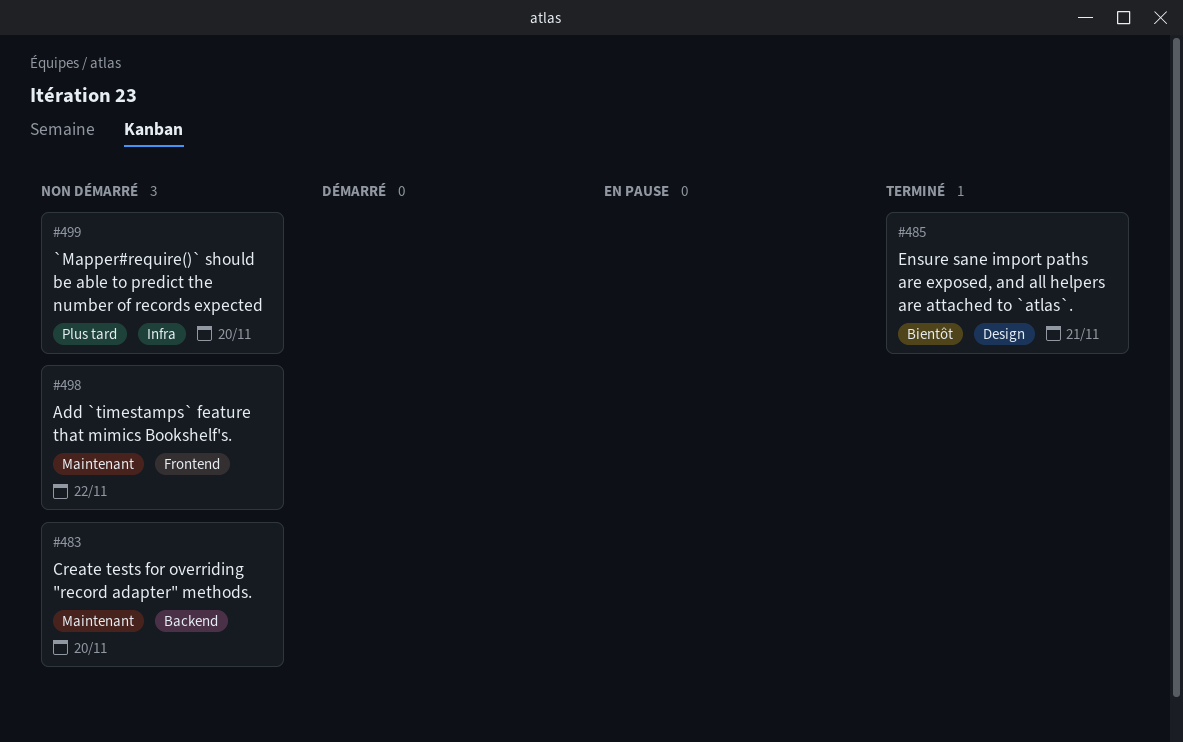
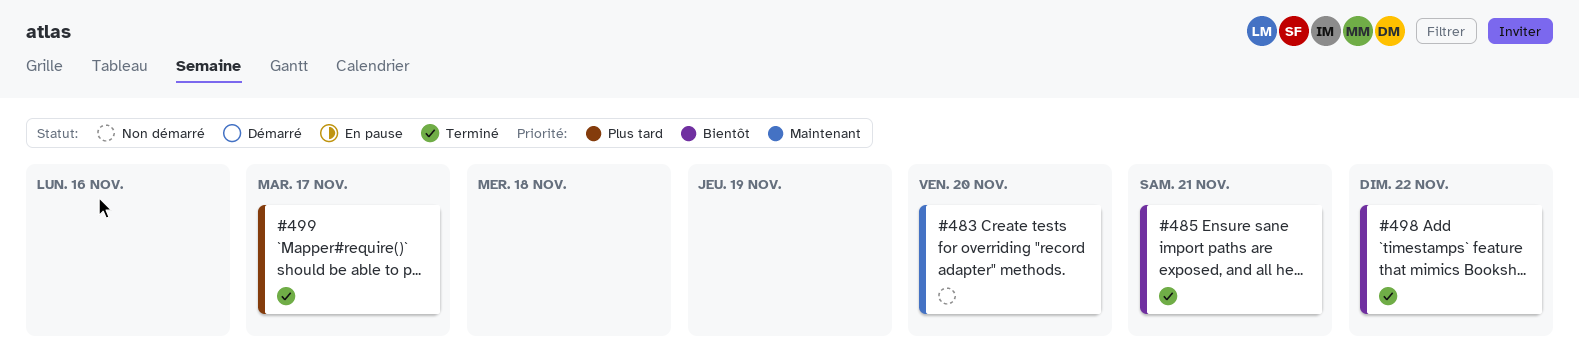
#498, status: Non démarré -> Terminé
#498, priority: Maintenant -> Bientôt
#499, status: Non démarré -> Terminé
#499, due: Nov 20 -> Nov 17

